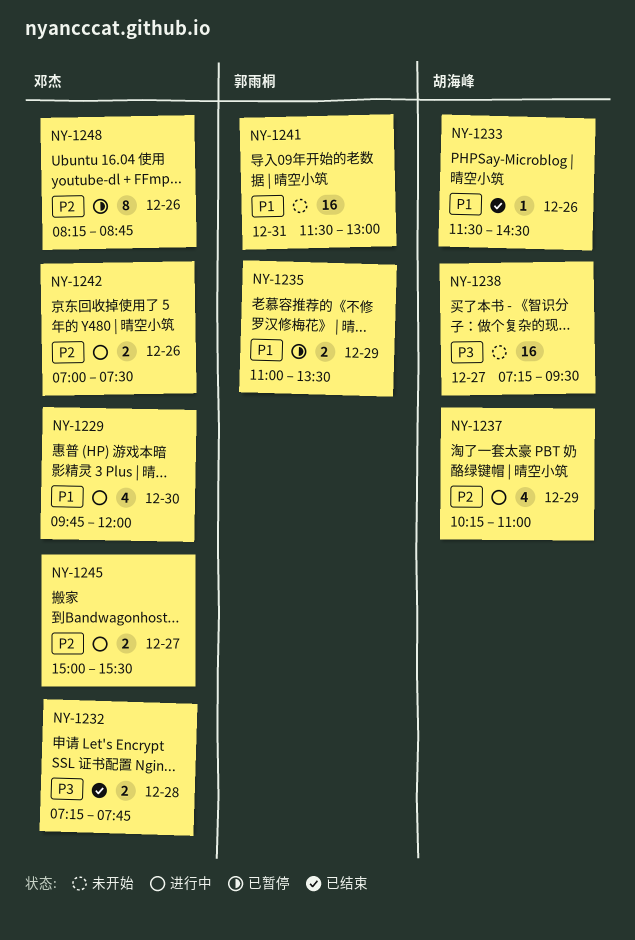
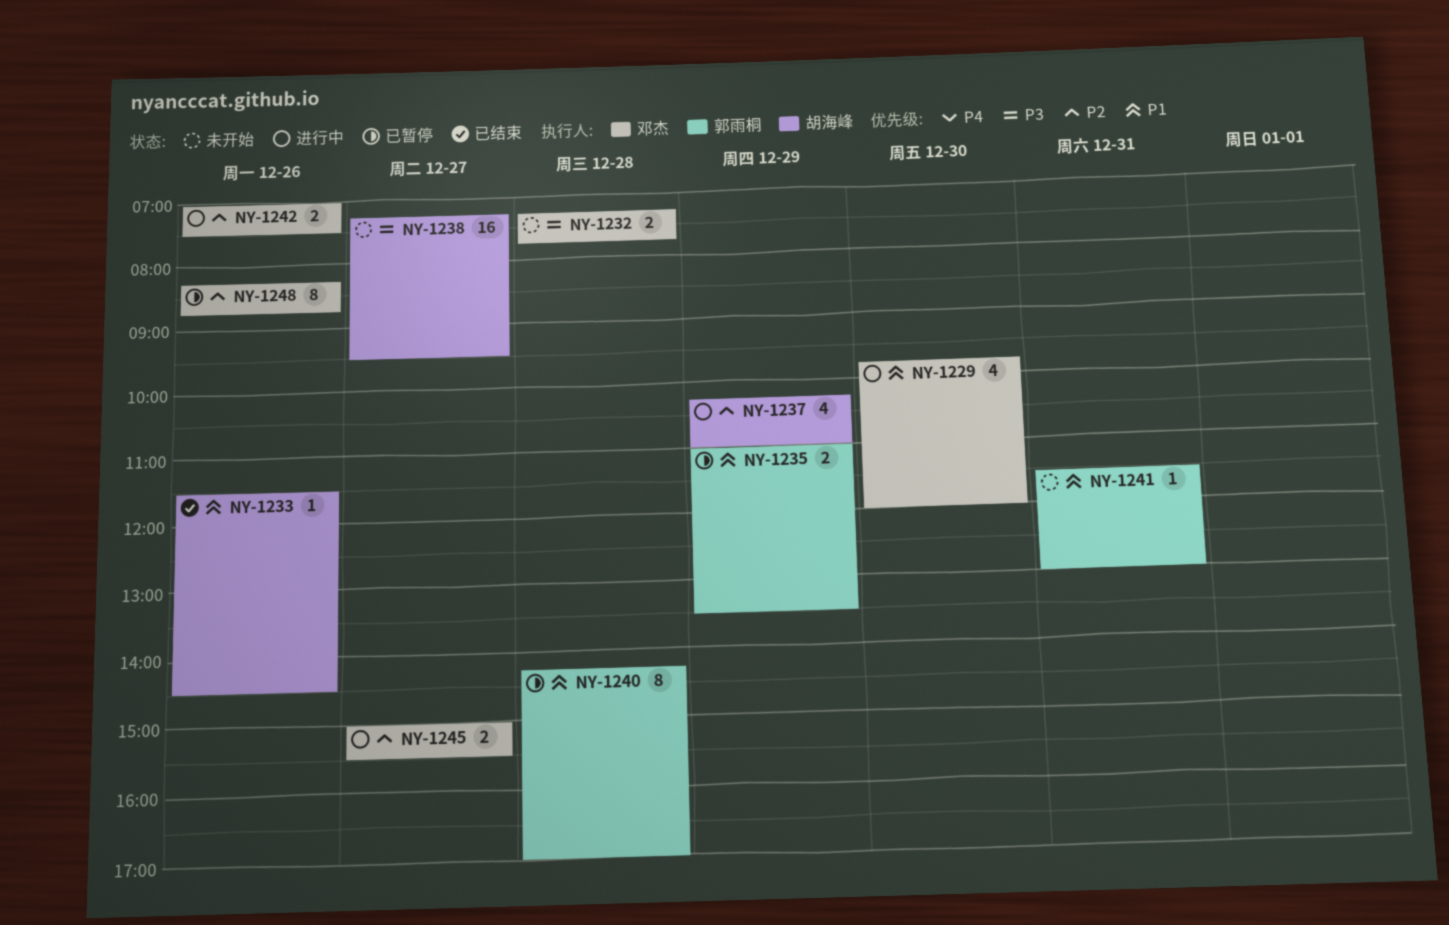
NY-1232, status: 已结束 -> 未开始
NY-1240: none -> present
NY-1241, estimate: 16 -> 1

